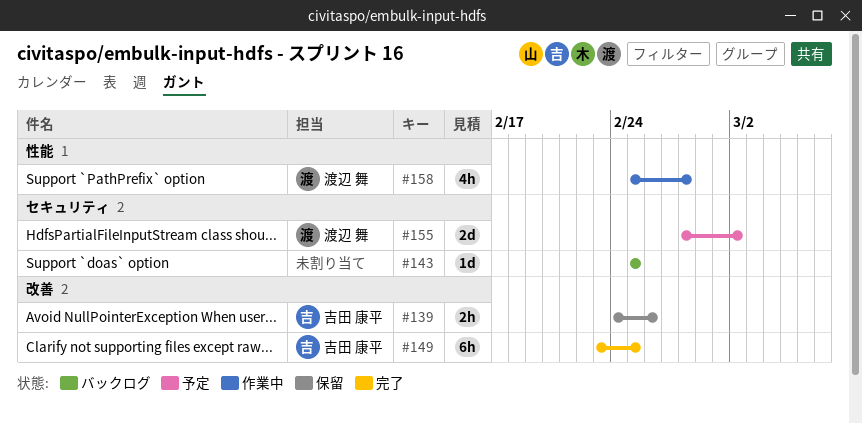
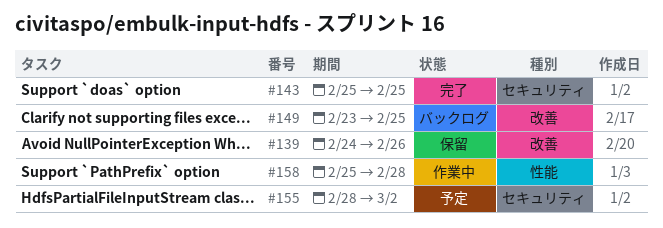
#143, status: バックログ -> 完了
#149, status: 完了 -> バックログ

